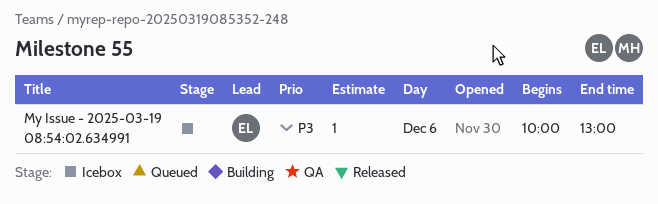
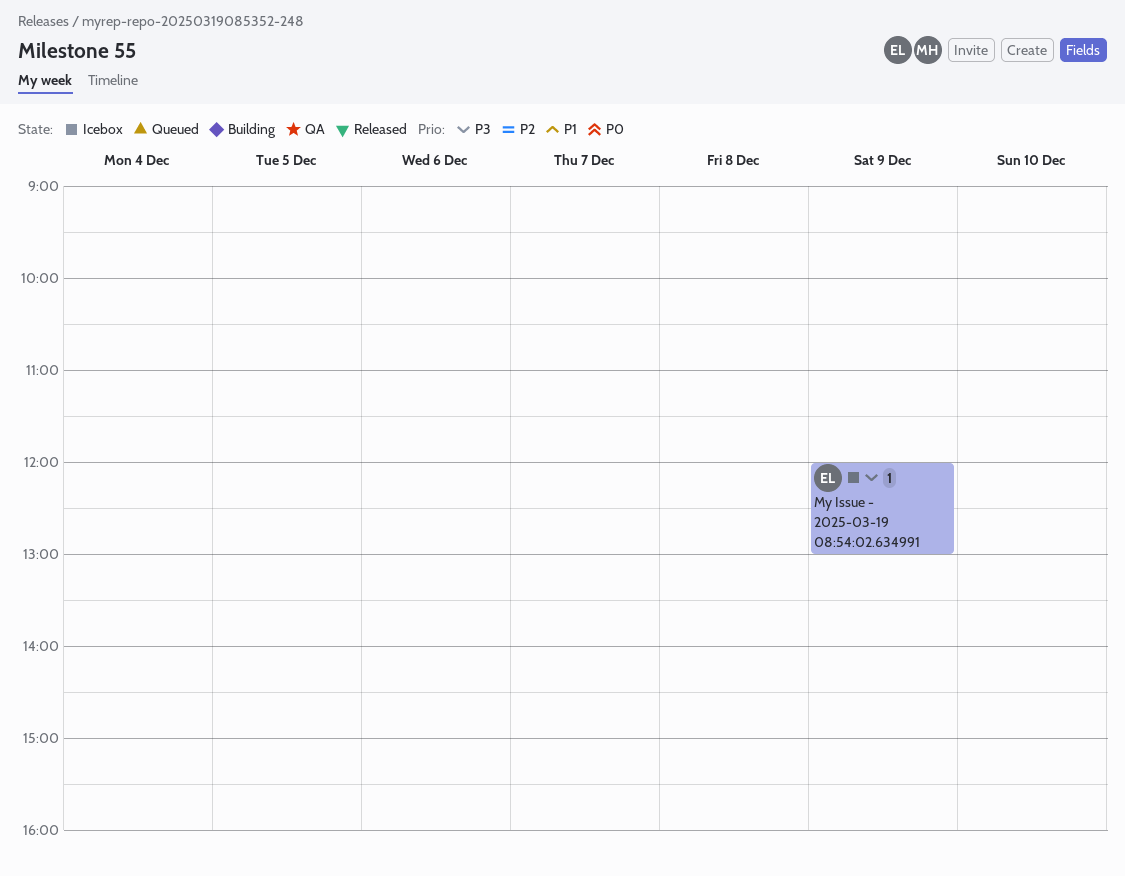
My Issue - 2025-03-19 08:54:02.634991, day: Dec 6 -> Dec 9
My Issue - 2025-03-19 08:54:02.634991, begins: 10:00 -> 12:00

